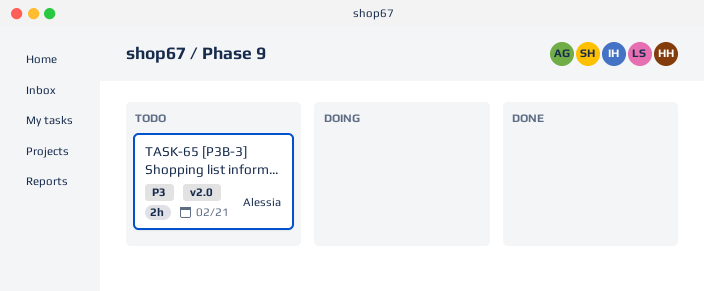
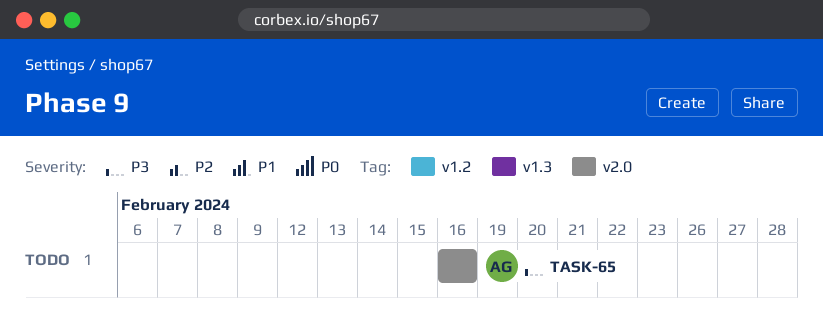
TASK-65, due: Feb 21 -> Feb 16

